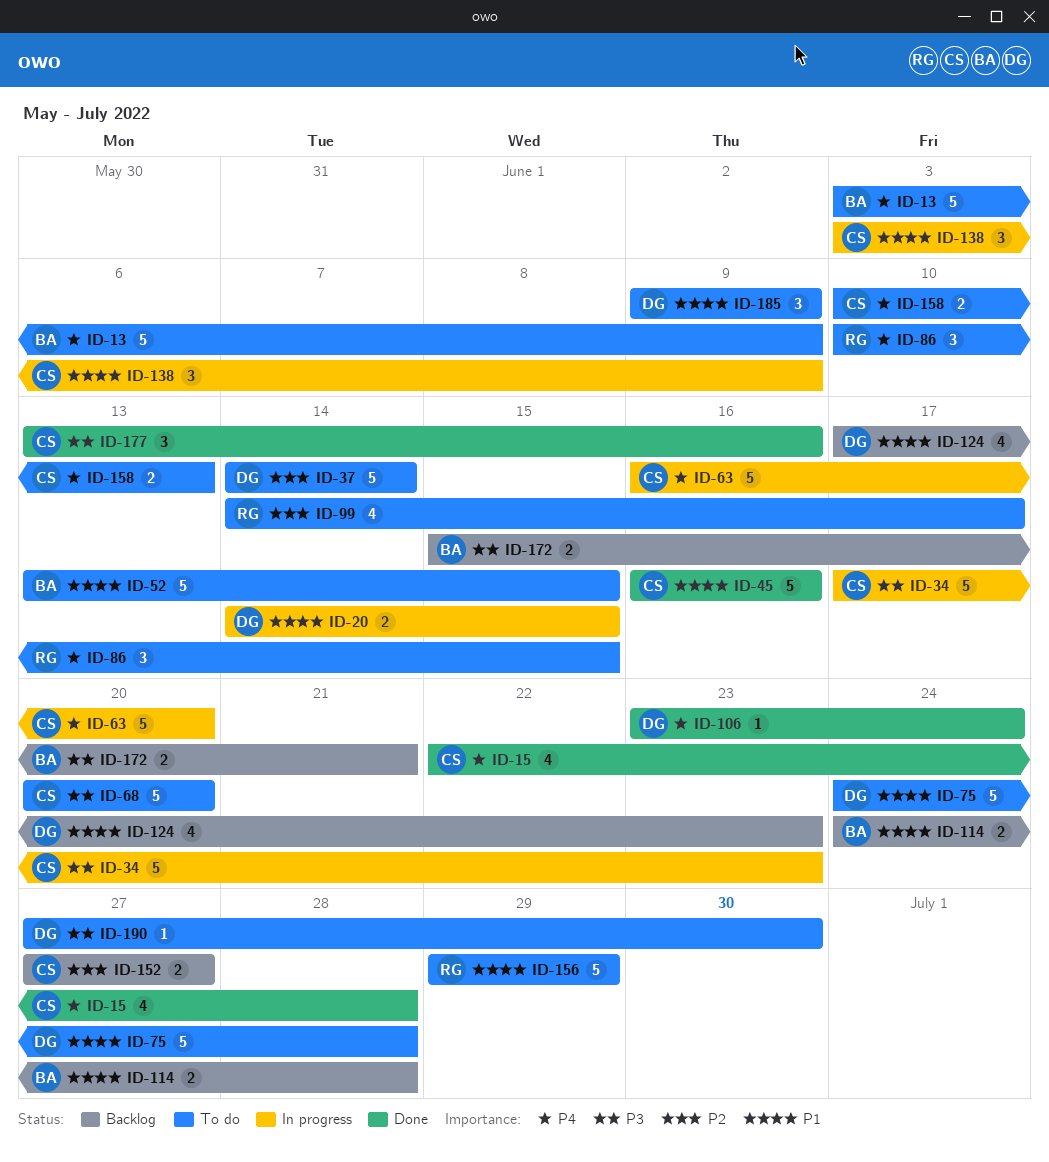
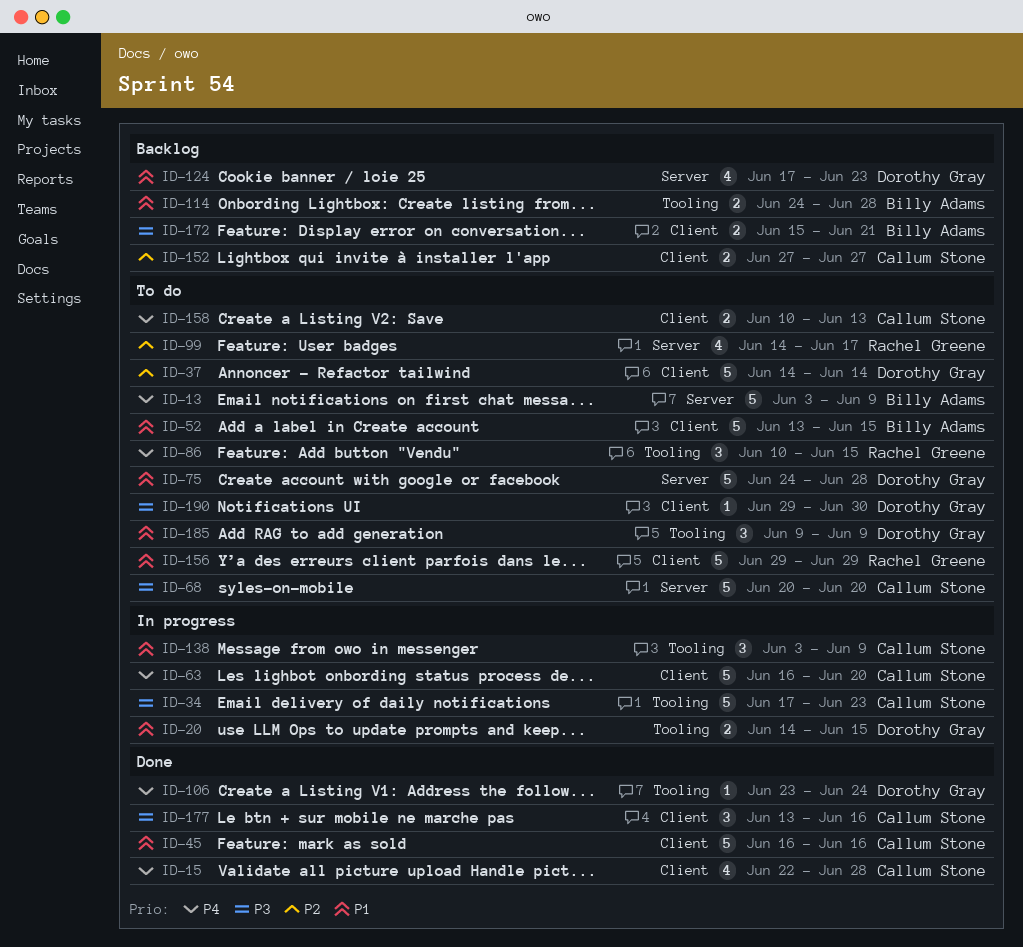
ID-190, start: Jun 27 -> Jun 29

